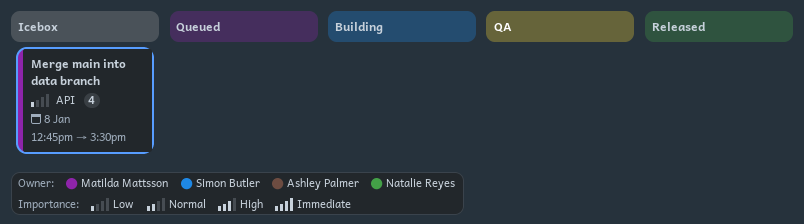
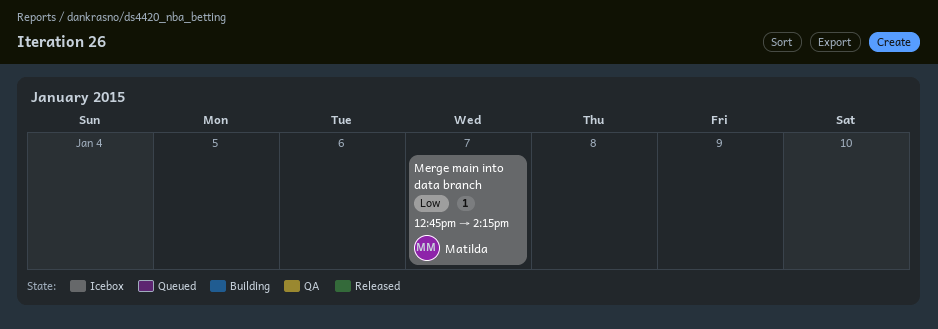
Merge main into data branch, estimate: 4 -> 1
Merge main into data branch, day: Jan 8 -> Jan 7
Merge main into data branch, ends: 15:30 -> 14:15

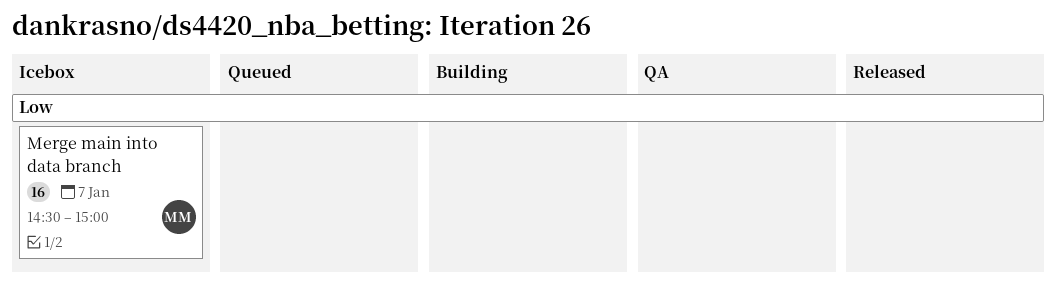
Merge main into data branch, estimate: 1 -> 16
Merge main into data branch, begins: 12:45 -> 14:30
Merge main into data branch, ends: 14:15 -> 15:00

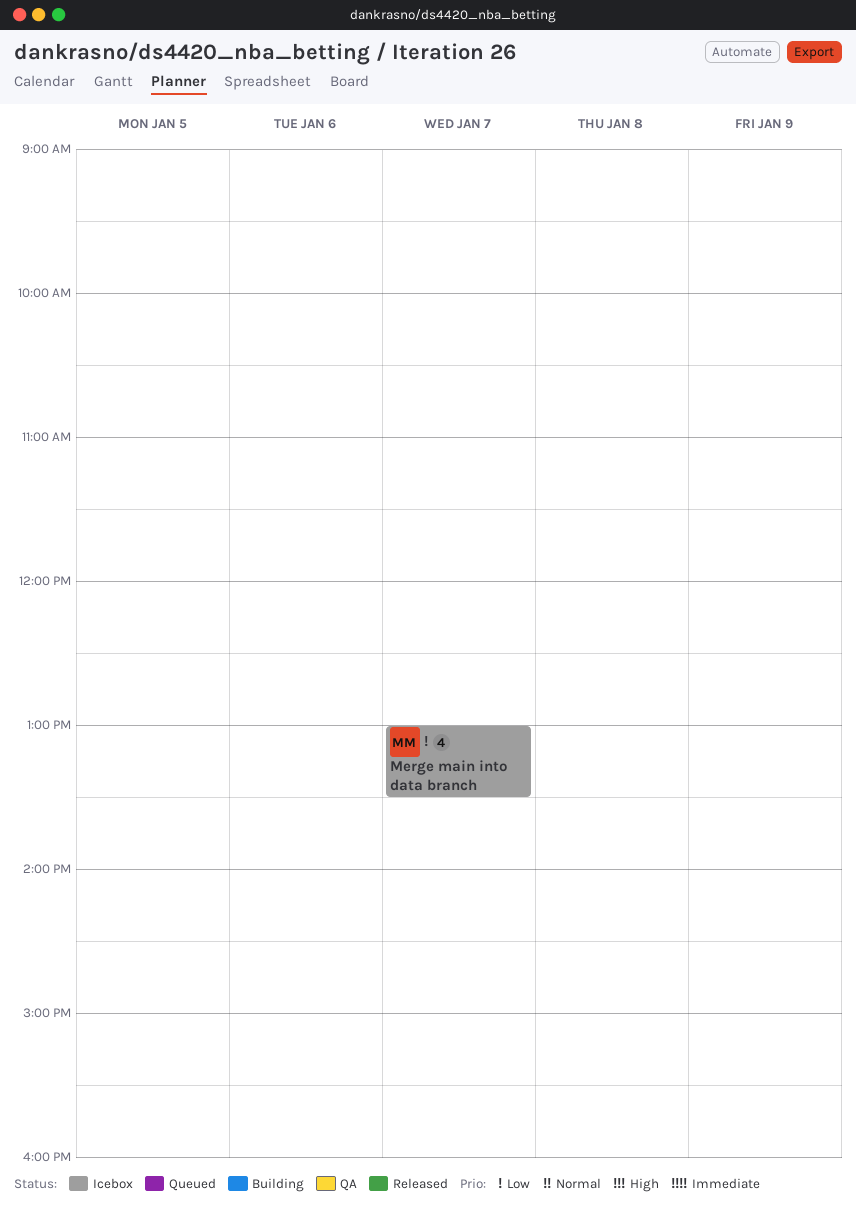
Merge main into data branch, estimate: 16 -> 4
Merge main into data branch, begins: 14:30 -> 13:00
Merge main into data branch, ends: 15:00 -> 13:30

